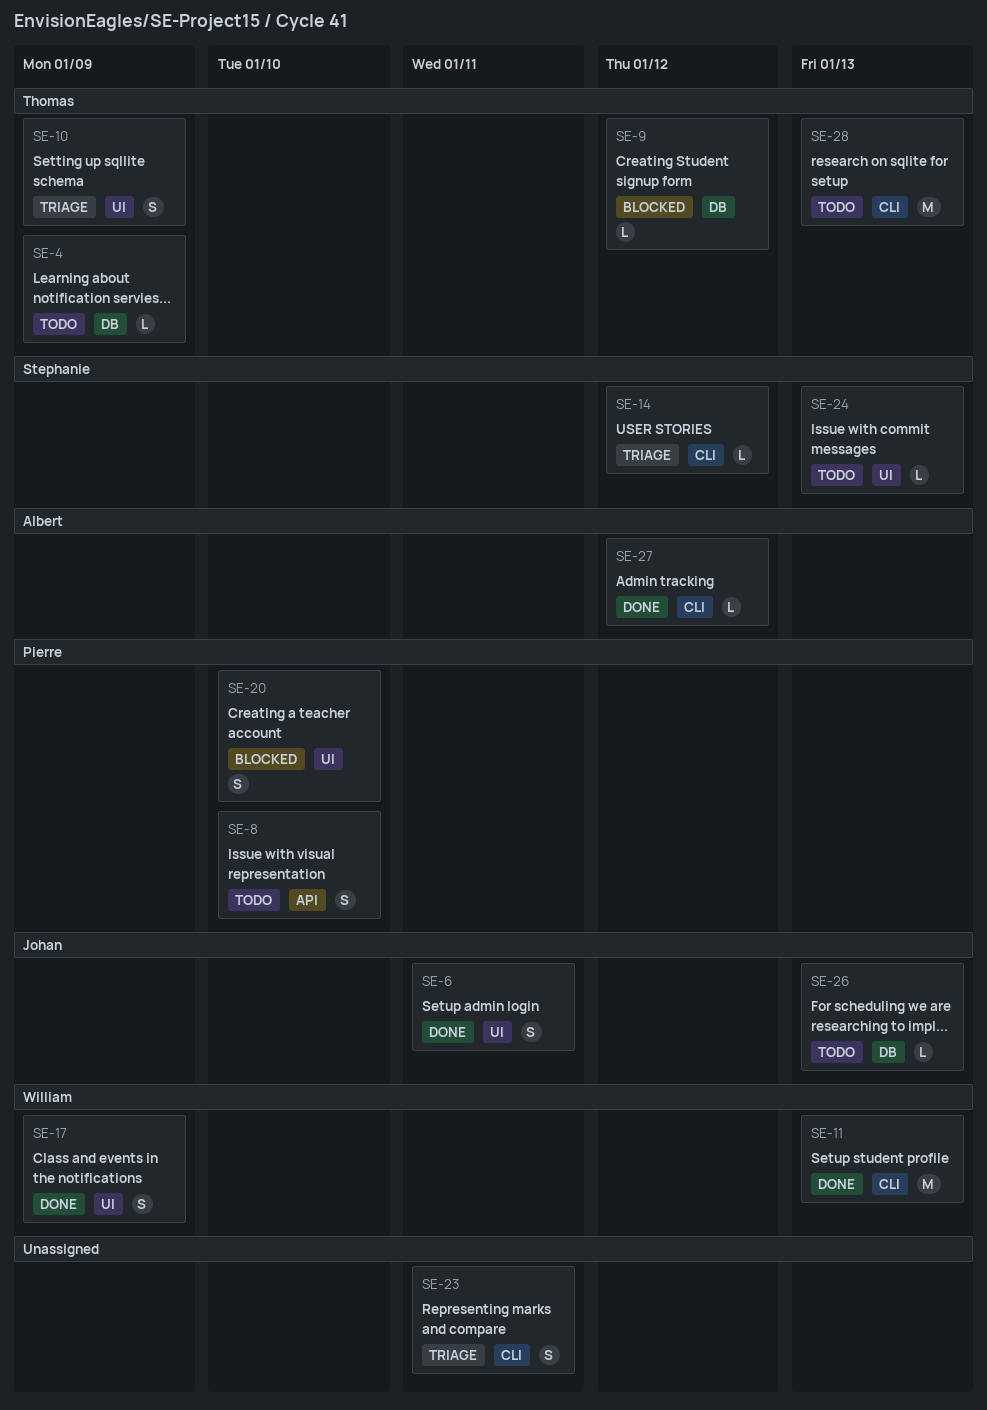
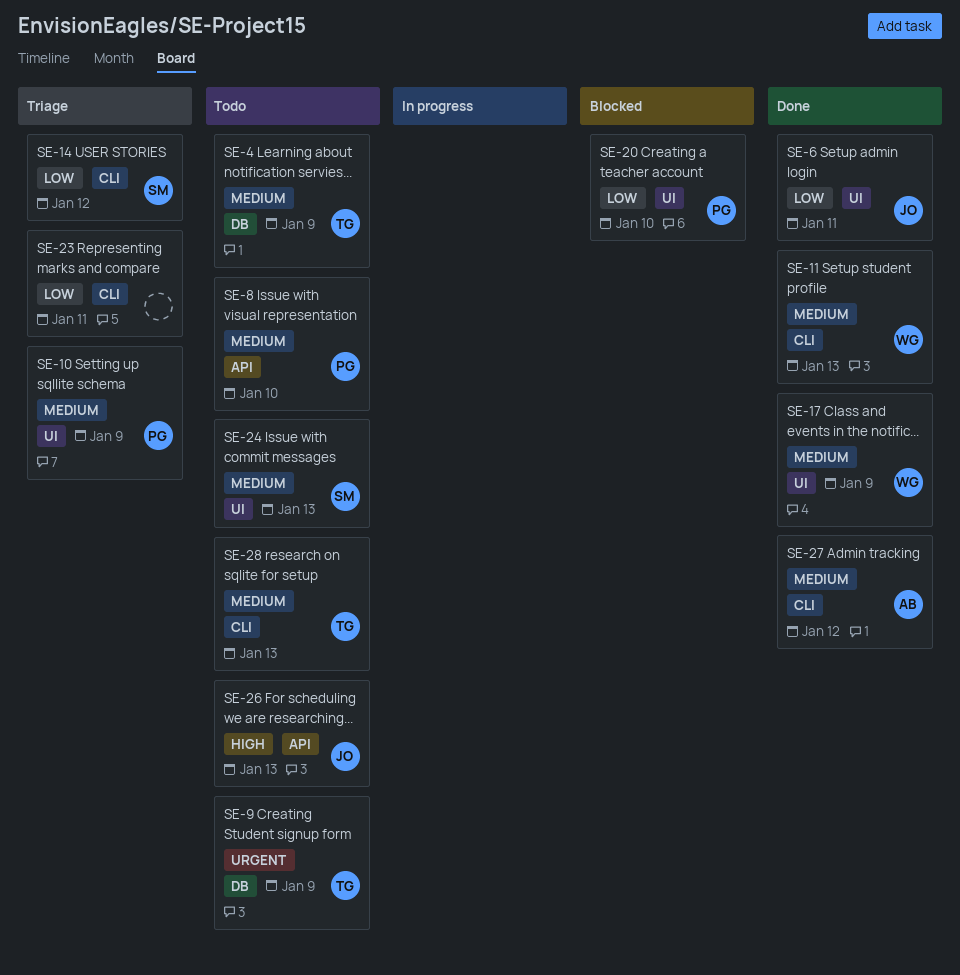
SE-9, status: Blocked -> Todo
SE-9, due: Jan 12 -> Jan 9
SE-10, owner: Thomas -> Pierre
SE-26, label: DB -> API

